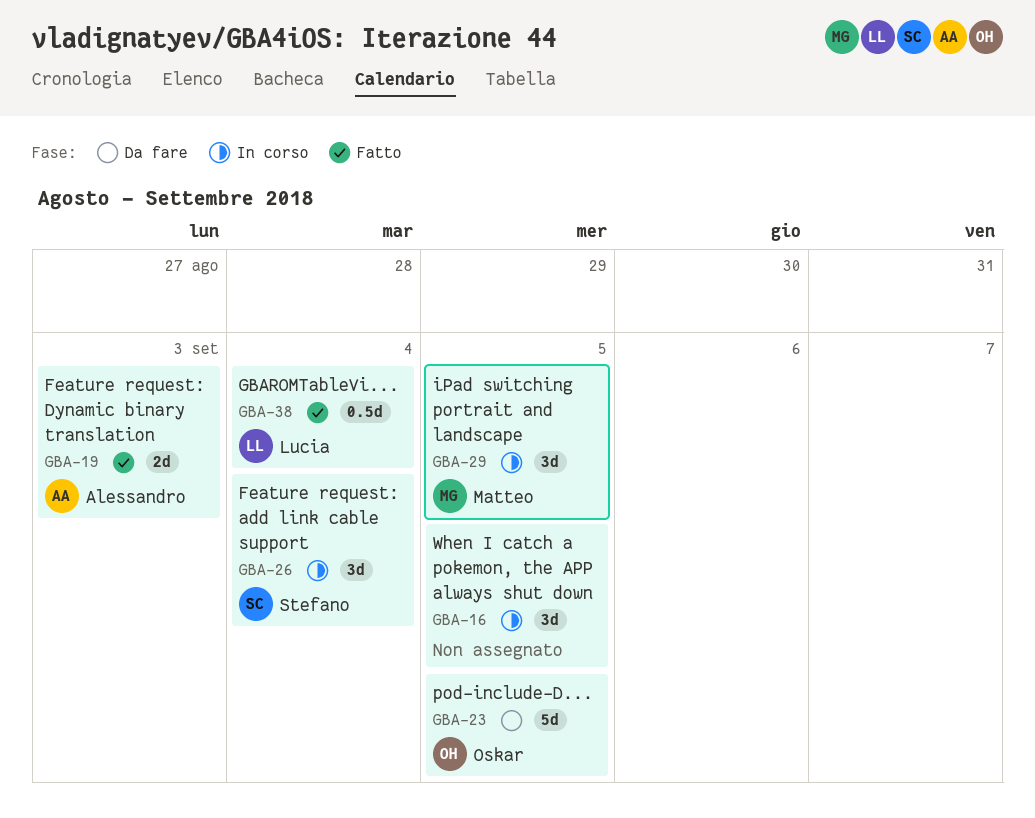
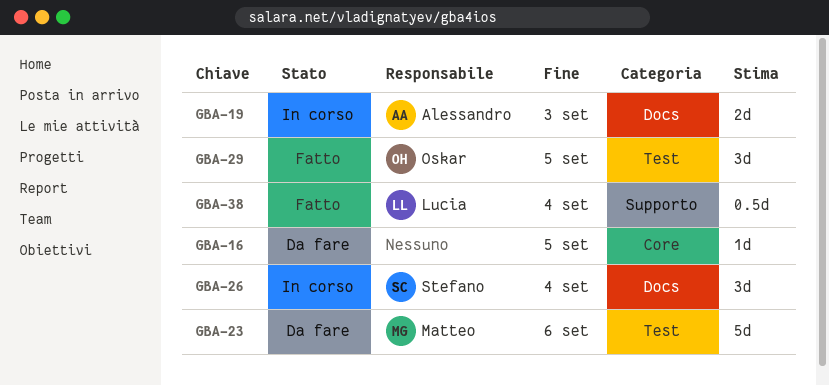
GBA-16, status: In corso -> Da fare
GBA-16, estimate: 3d -> 1d
GBA-19, status: Fatto -> In corso
GBA-23, owner: Oskar -> Matteo
GBA-23, due: Sep 5 -> Sep 6
GBA-29, status: In corso -> Fatto
GBA-29, owner: Matteo -> Oskar

